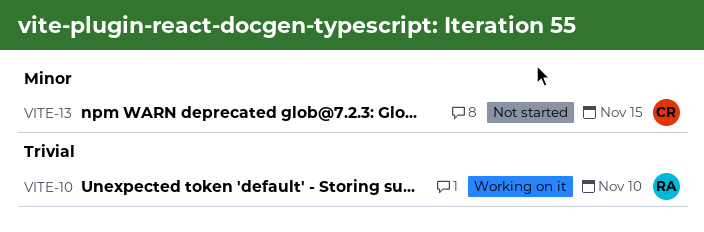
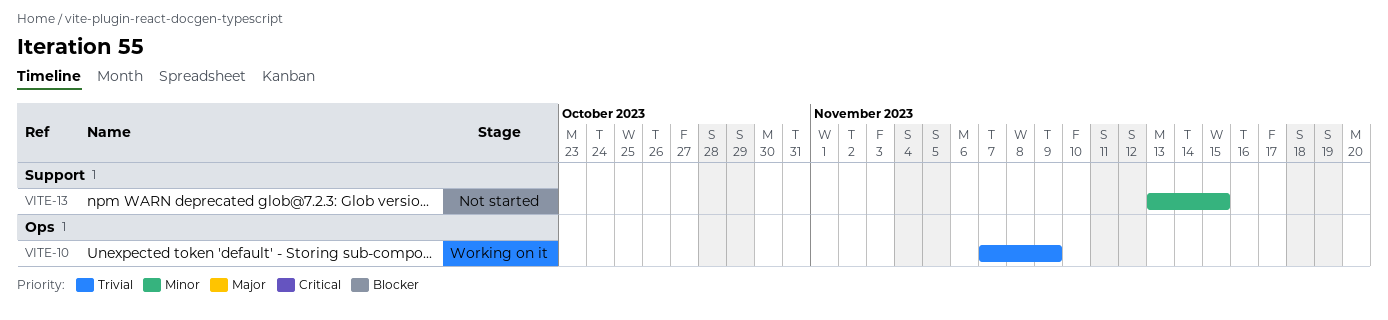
VITE-10, due: Nov 10 -> Nov 9

